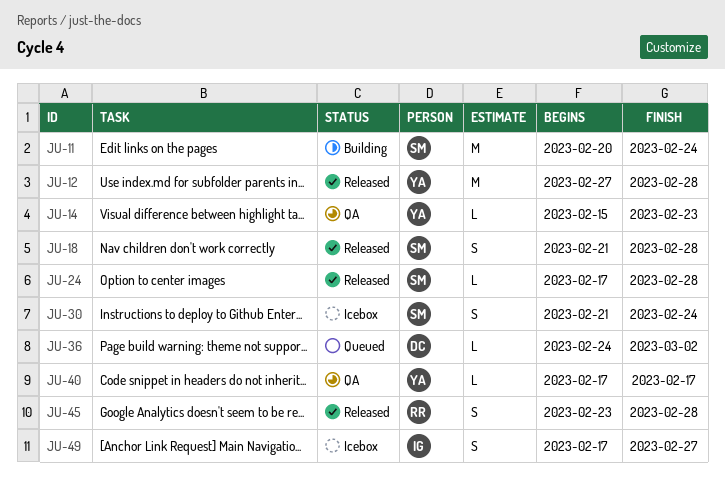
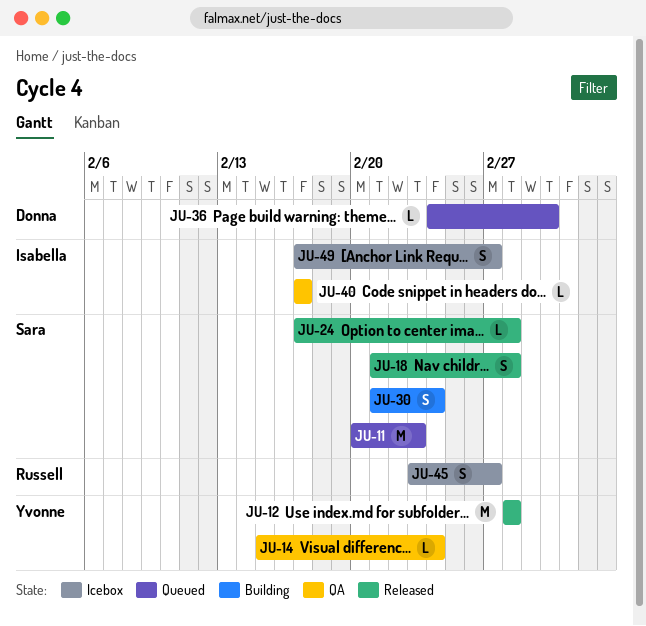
JU-11, status: Building -> Queued
JU-11, due: Feb 24 -> Feb 23
JU-12, start: Feb 27 -> Feb 28
JU-14, due: Feb 23 -> Feb 24
JU-30, status: Icebox -> Building
JU-40, owner: Yvonne -> Isabella
JU-45, status: Released -> Icebox
JU-45, due: Feb 28 -> Feb 27

